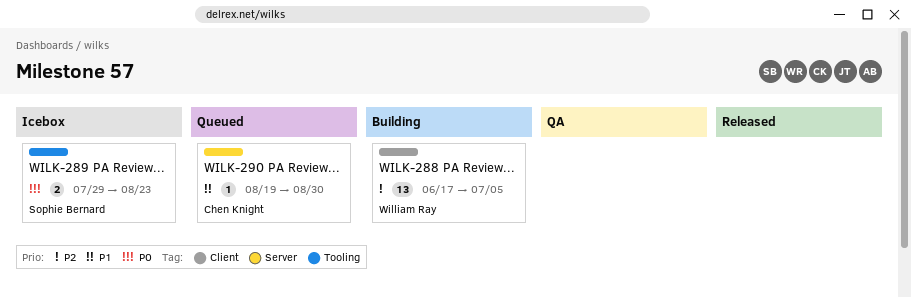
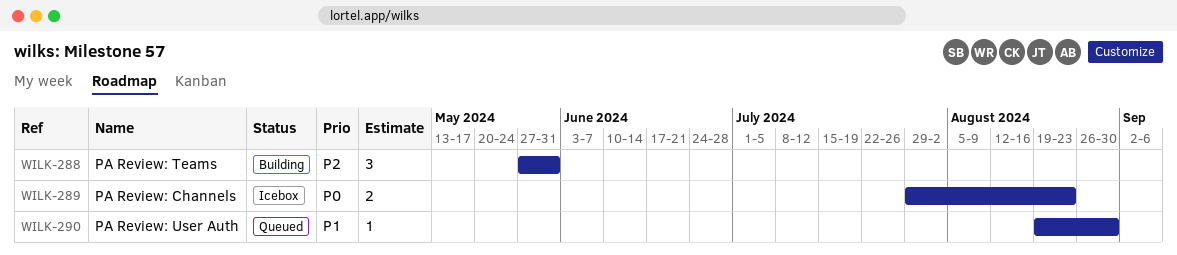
WILK-288, estimate: 13 -> 3
WILK-288, start: Jun 17 -> May 27
WILK-288, due: Jul 5 -> May 31

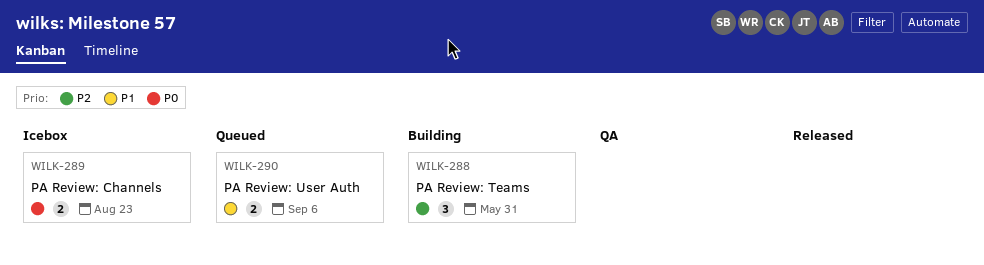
WILK-290, estimate: 1 -> 2
WILK-290, due: Aug 30 -> Sep 6

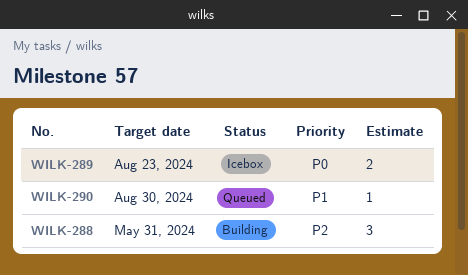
WILK-290, estimate: 2 -> 1
WILK-290, due: Sep 6 -> Aug 30

